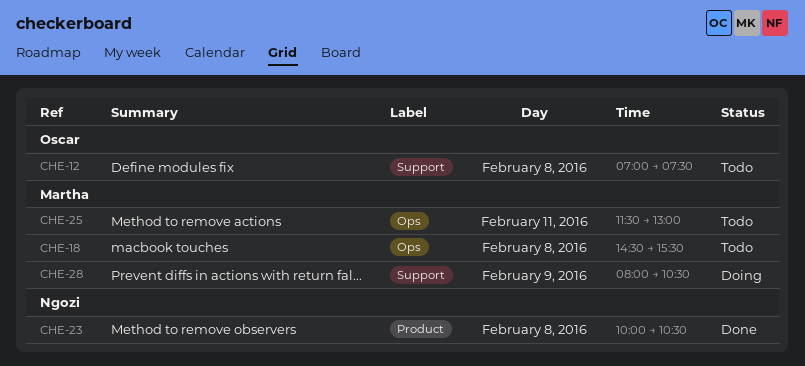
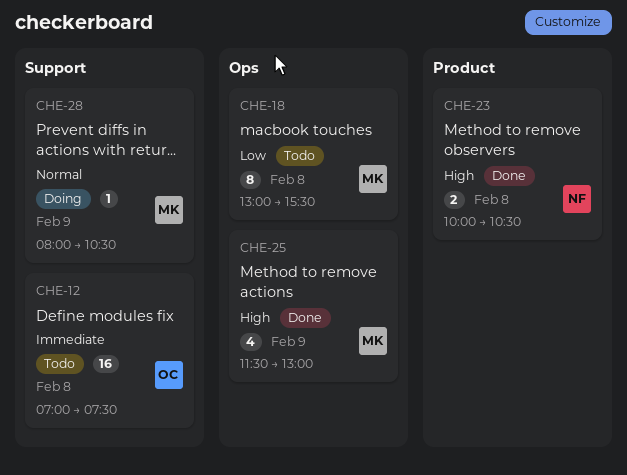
CHE-18, begins: 14:30 -> 13:00
CHE-25, status: Todo -> Done
CHE-25, day: Feb 11 -> Feb 9

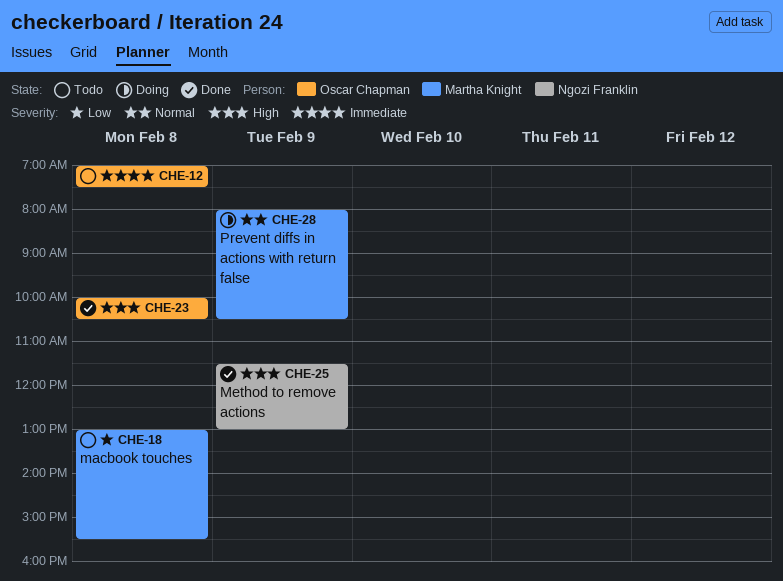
CHE-23, owner: Ngozi Franklin -> Oscar Chapman
CHE-25, owner: Martha Knight -> Ngozi Franklin

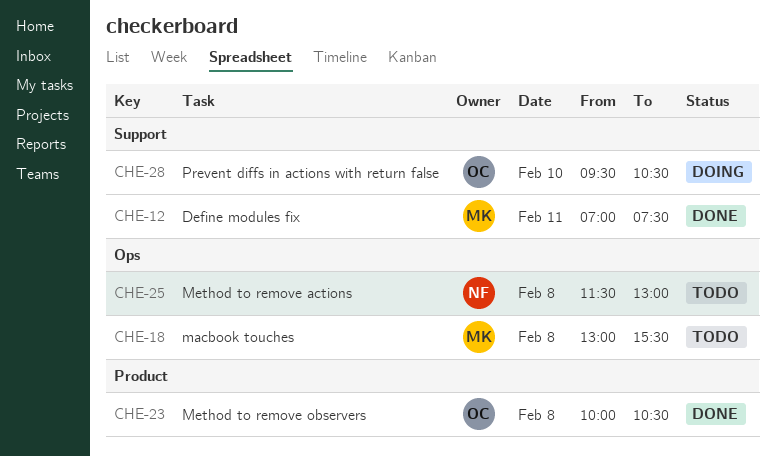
CHE-12, status: Todo -> Done
CHE-12, owner: Oscar Chapman -> Martha Knight
CHE-12, day: Feb 8 -> Feb 11
CHE-25, status: Done -> Todo
CHE-25, day: Feb 9 -> Feb 8
CHE-28, owner: Martha Knight -> Oscar Chapman
CHE-28, day: Feb 9 -> Feb 10
CHE-28, begins: 08:00 -> 09:30

